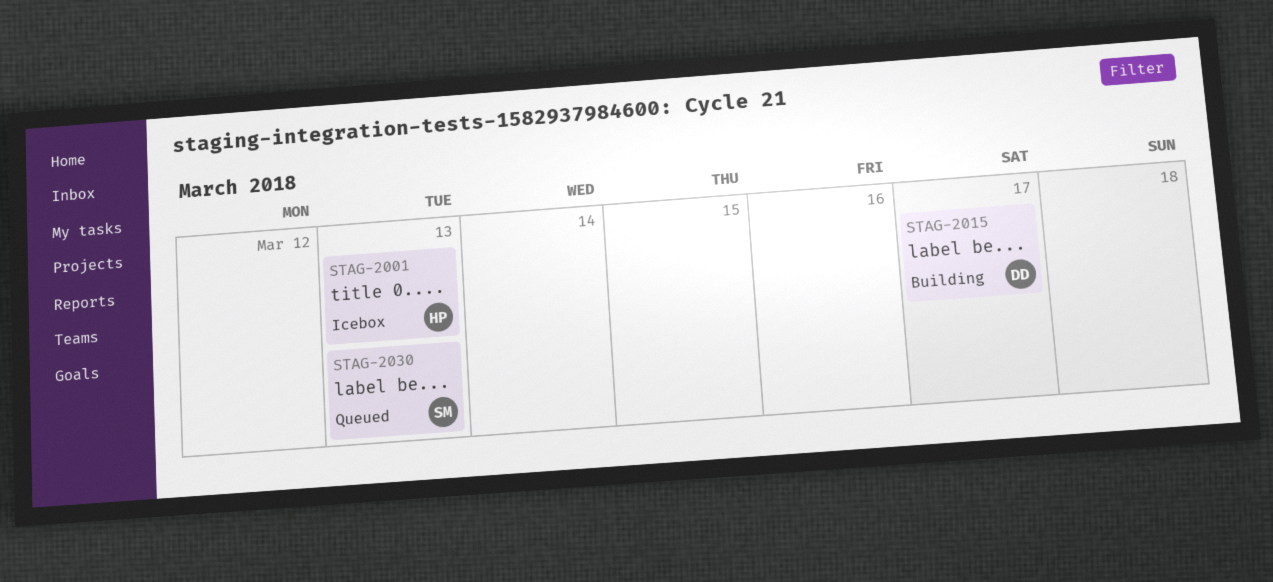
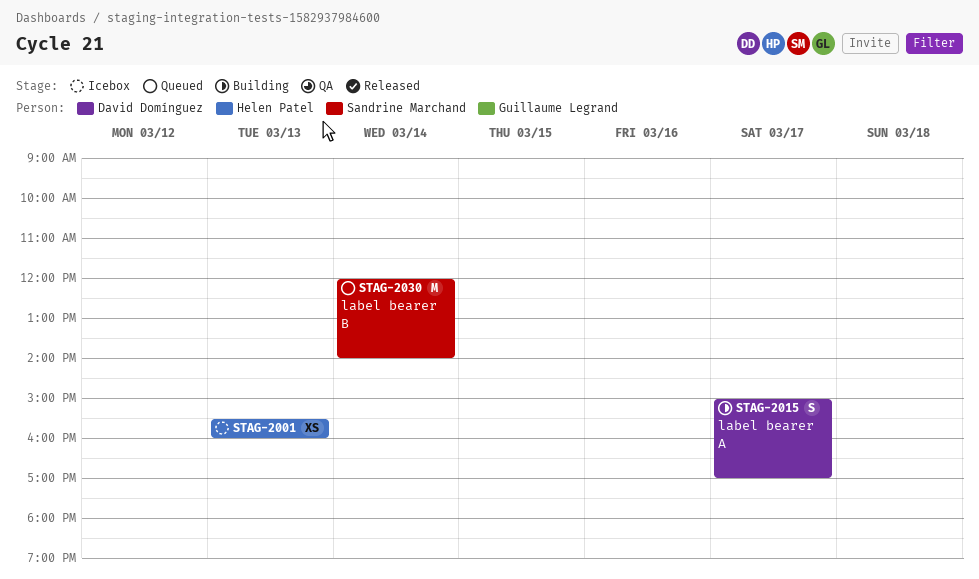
STAG-2030, day: Mar 13 -> Mar 14

